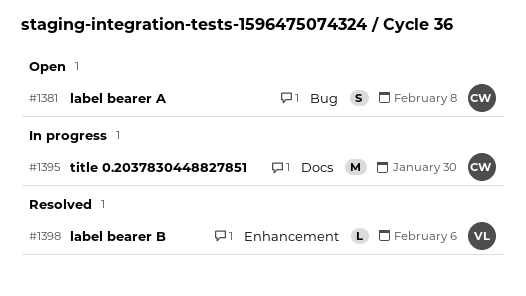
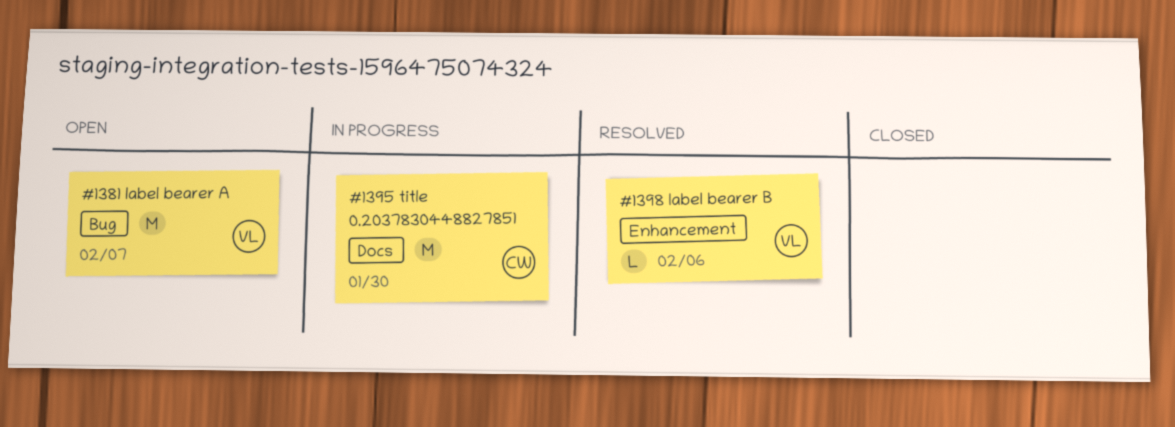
#1381, owner: CW -> VL
#1381, estimate: S -> M
#1381, due: Feb 8 -> Feb 7

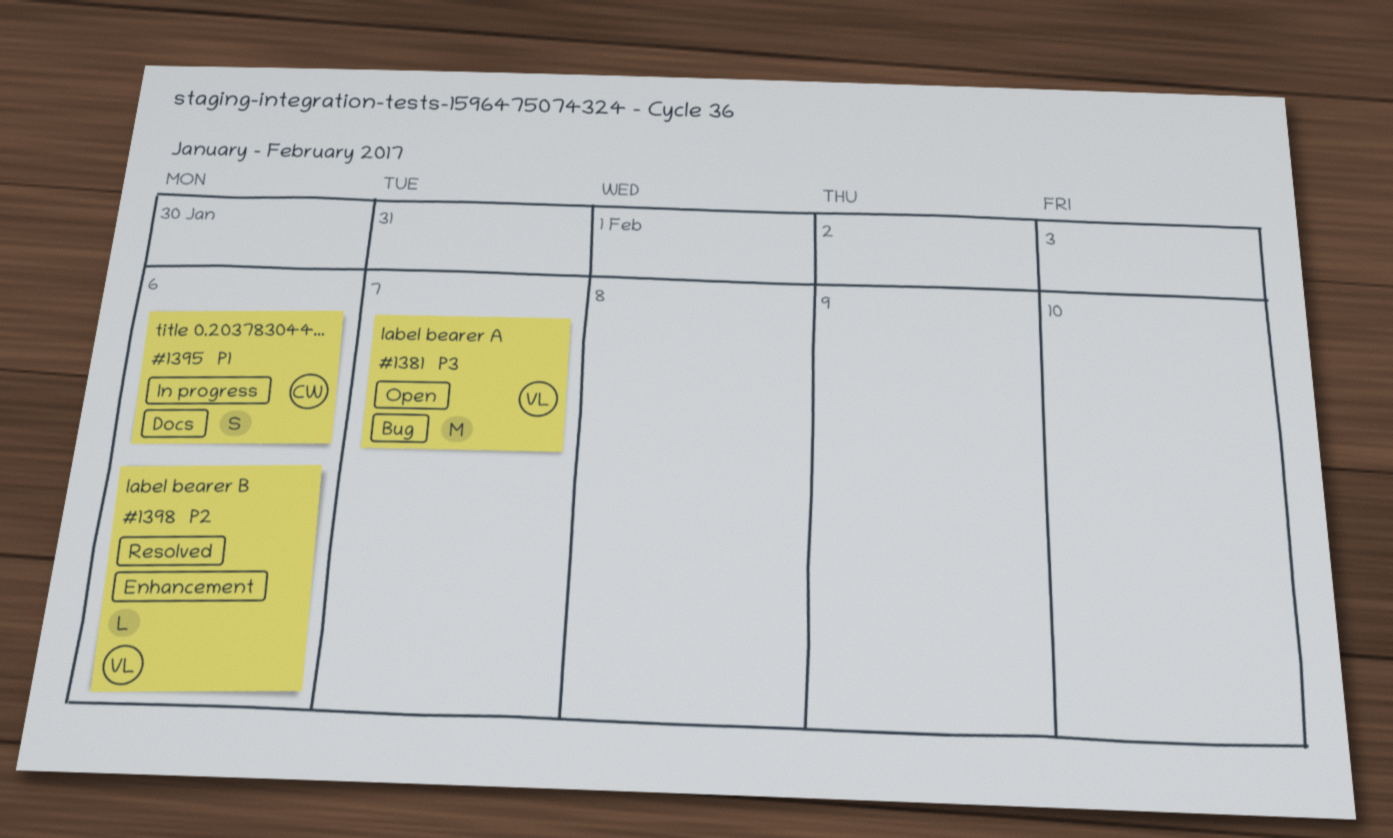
#1395, estimate: M -> S
#1395, due: Jan 30 -> Feb 6

